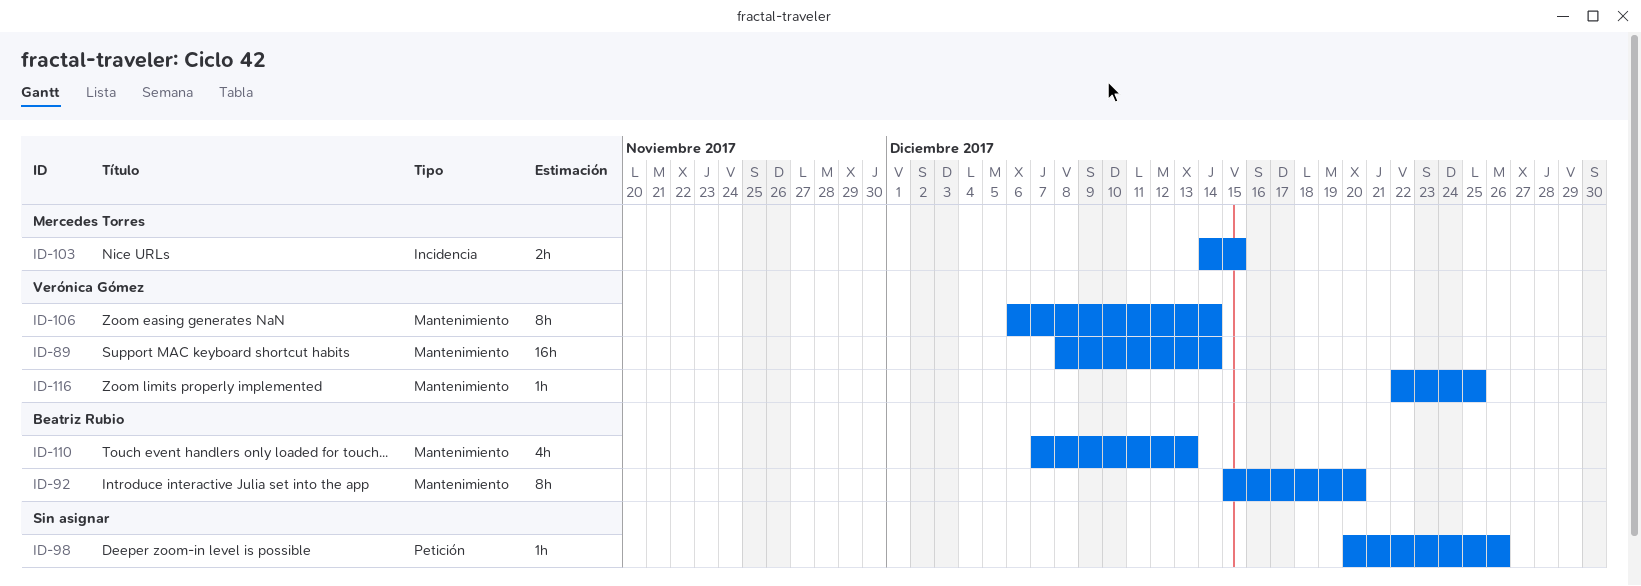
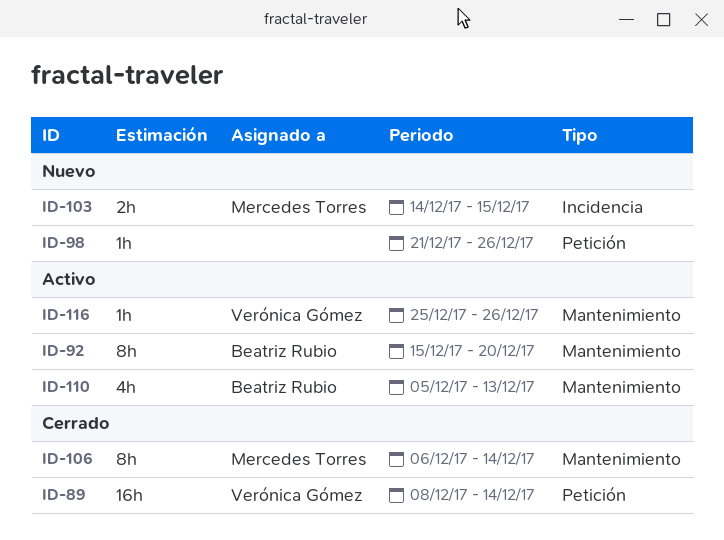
ID-89, label: Mantenimiento -> Petición
ID-98, start: Dec 20 -> Dec 21
ID-106, owner: Verónica Gómez -> Mercedes Torres
ID-110, start: Dec 7 -> Dec 5
ID-116, start: Dec 22 -> Dec 25
ID-116, due: Dec 25 -> Dec 26

